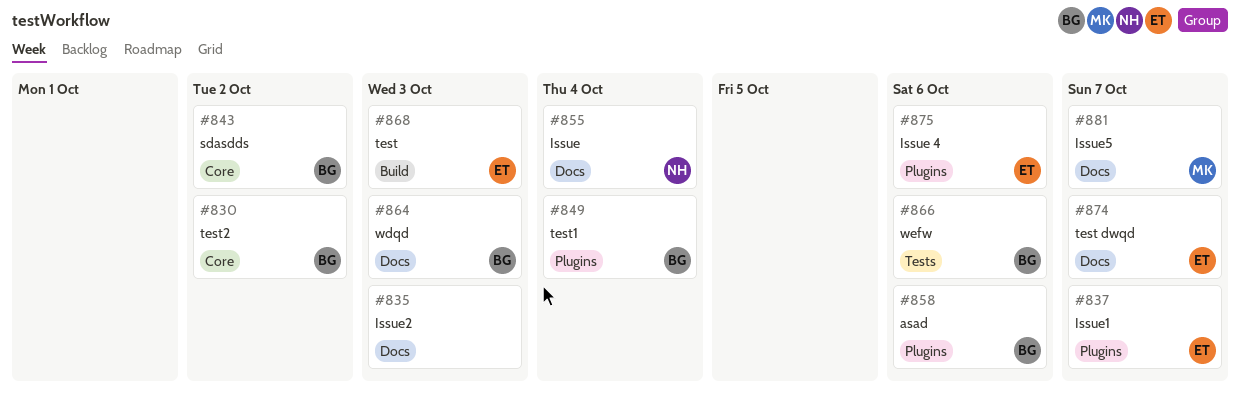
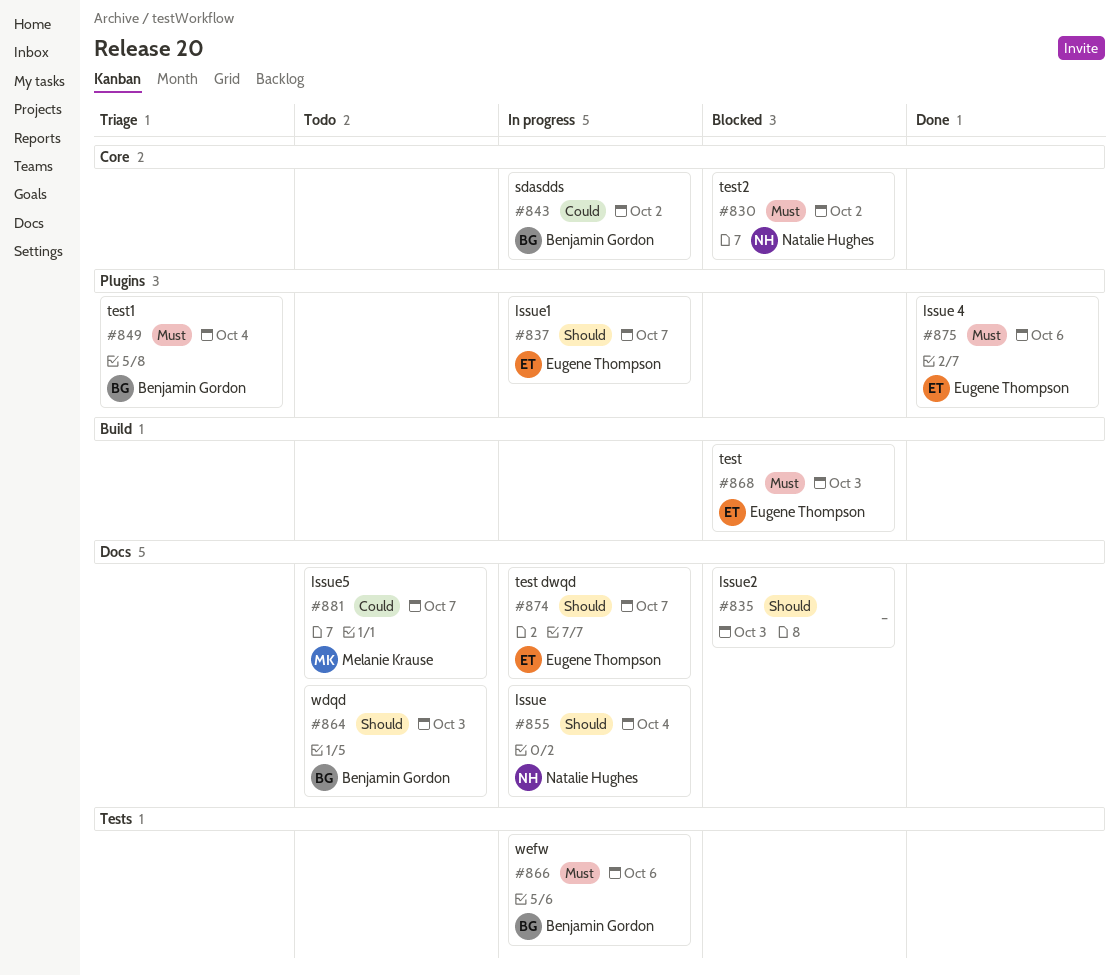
#830, owner: Benjamin Gordon -> Natalie Hughes
#858: present -> none

